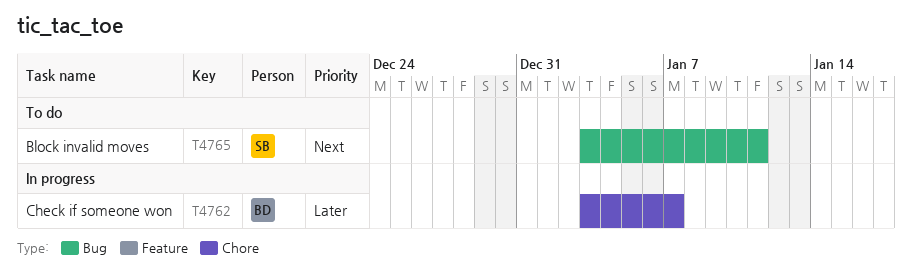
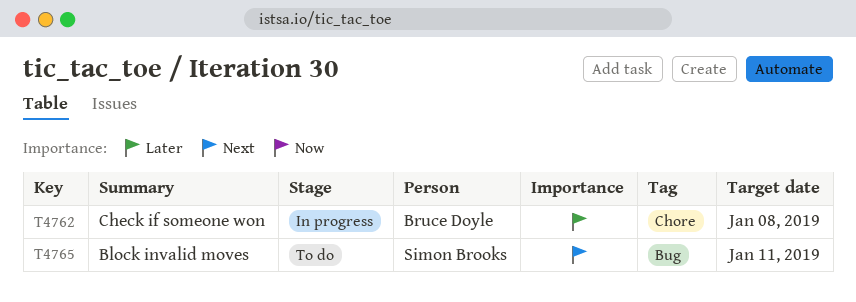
T4762, due: Jan 7 -> Jan 8

